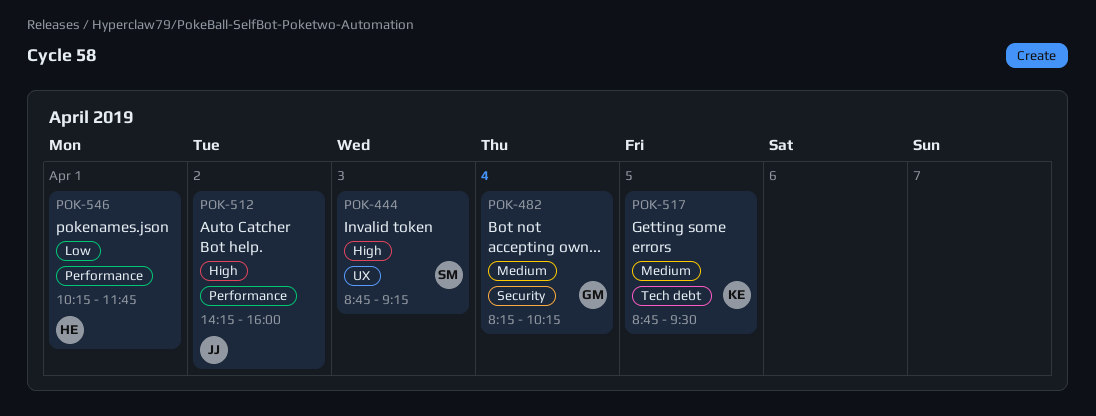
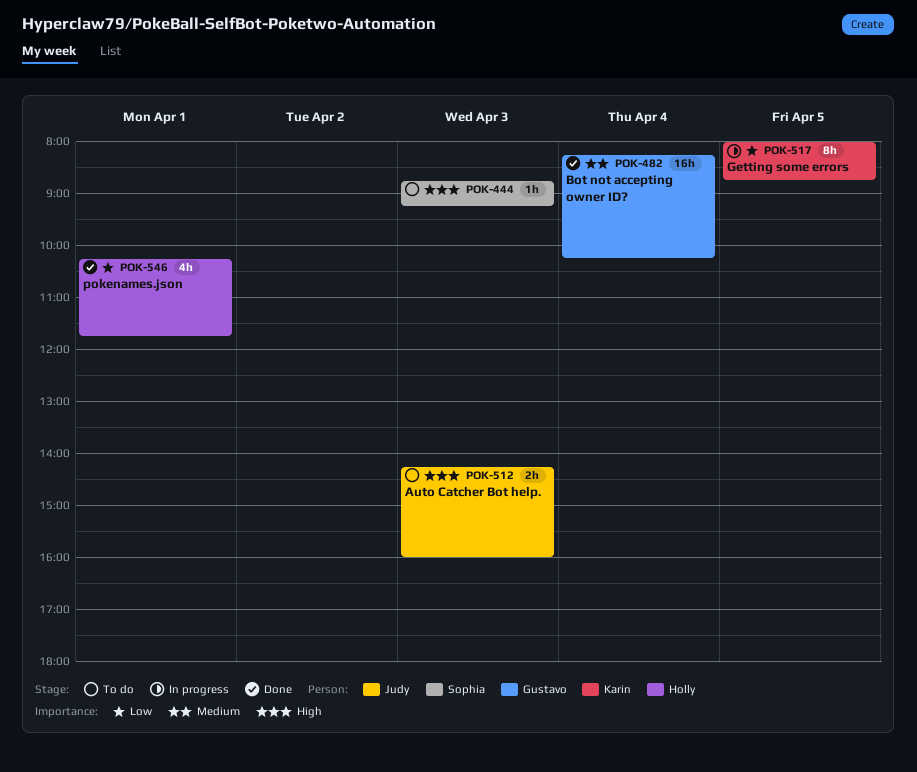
POK-512, day: Apr 2 -> Apr 3
POK-517, priority: Medium -> Low
POK-517, begins: 08:45 -> 08:00
POK-517, ends: 09:30 -> 08:45

